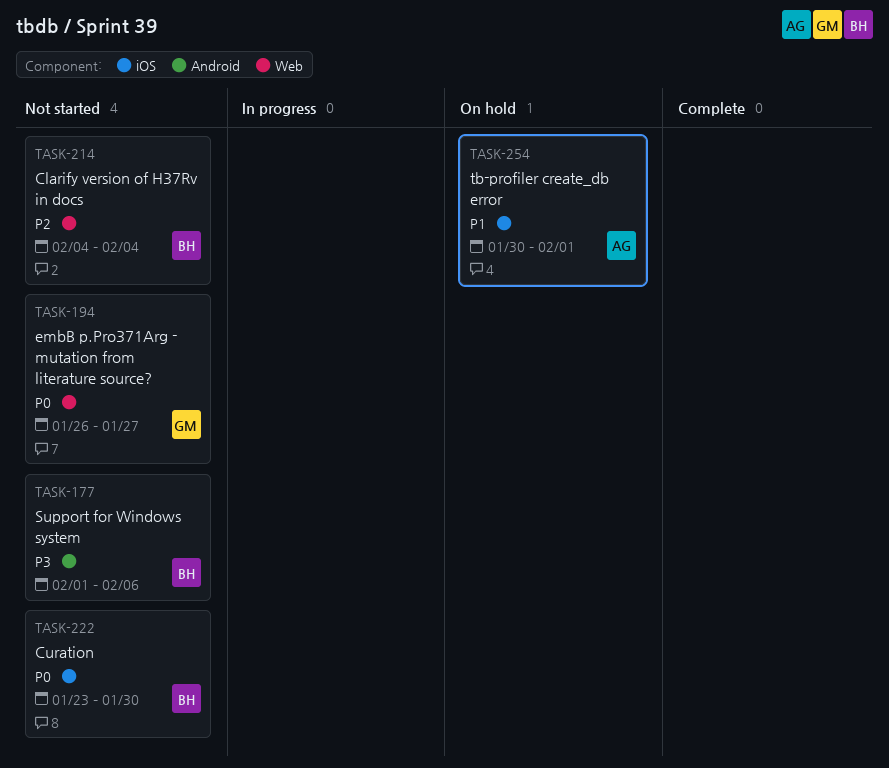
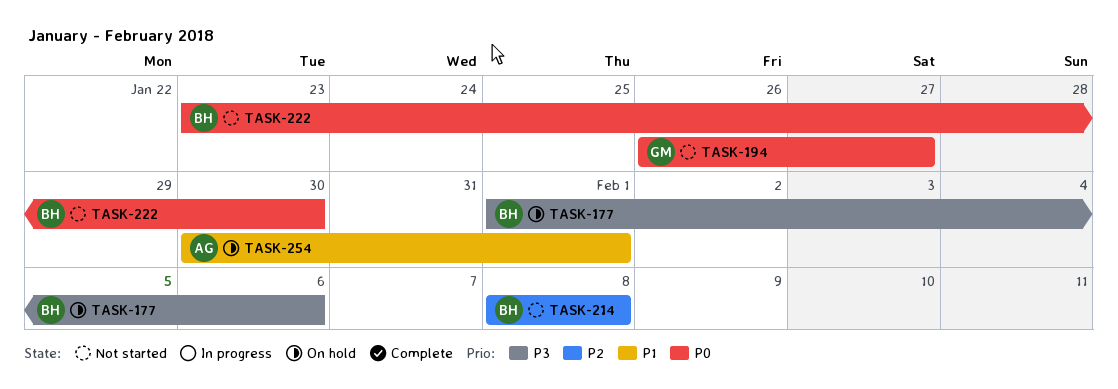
TASK-177, status: Not started -> On hold
TASK-214, start: Feb 4 -> Feb 8
TASK-214, due: Feb 4 -> Feb 8

